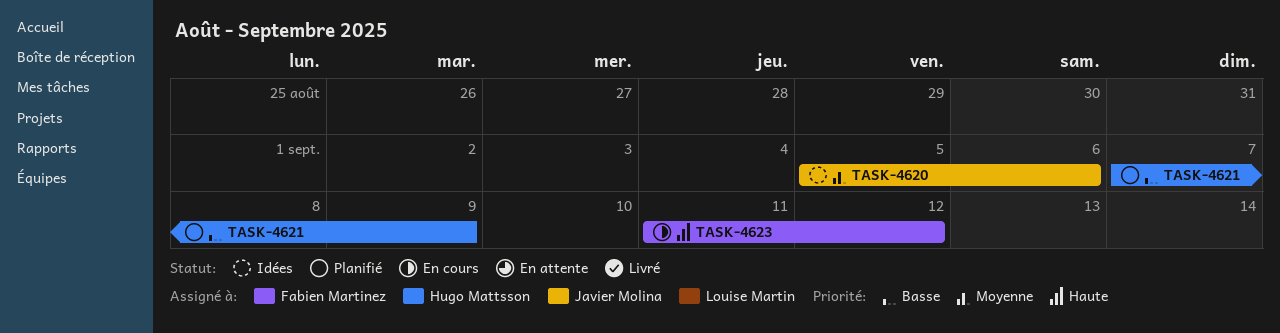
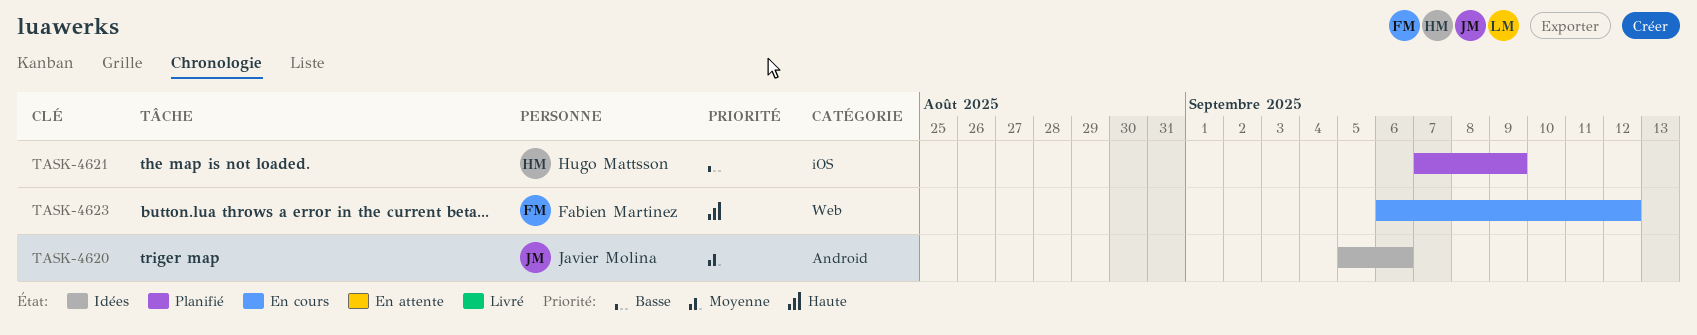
TASK-4623, start: Sep 11 -> Sep 6

